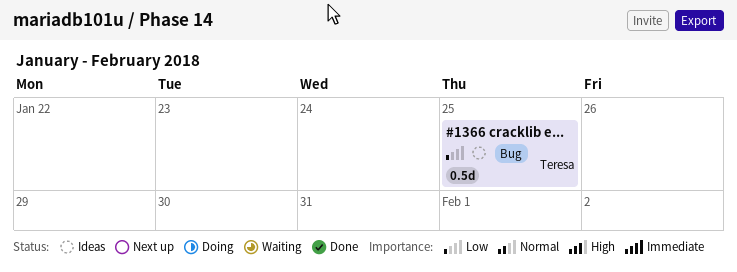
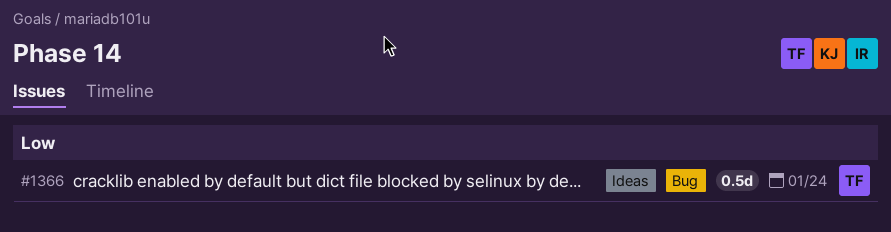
#1366, due: Jan 25 -> Jan 24

